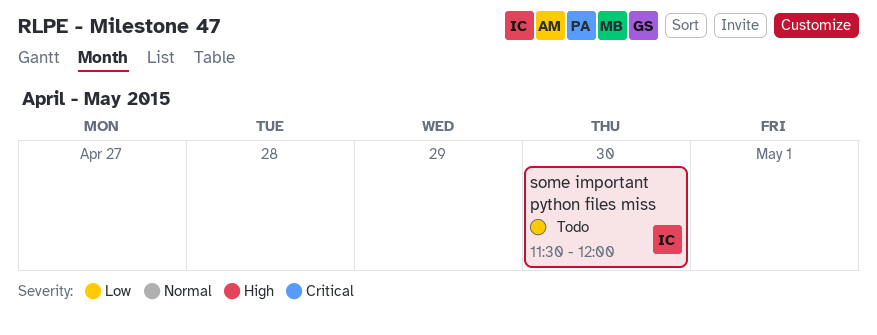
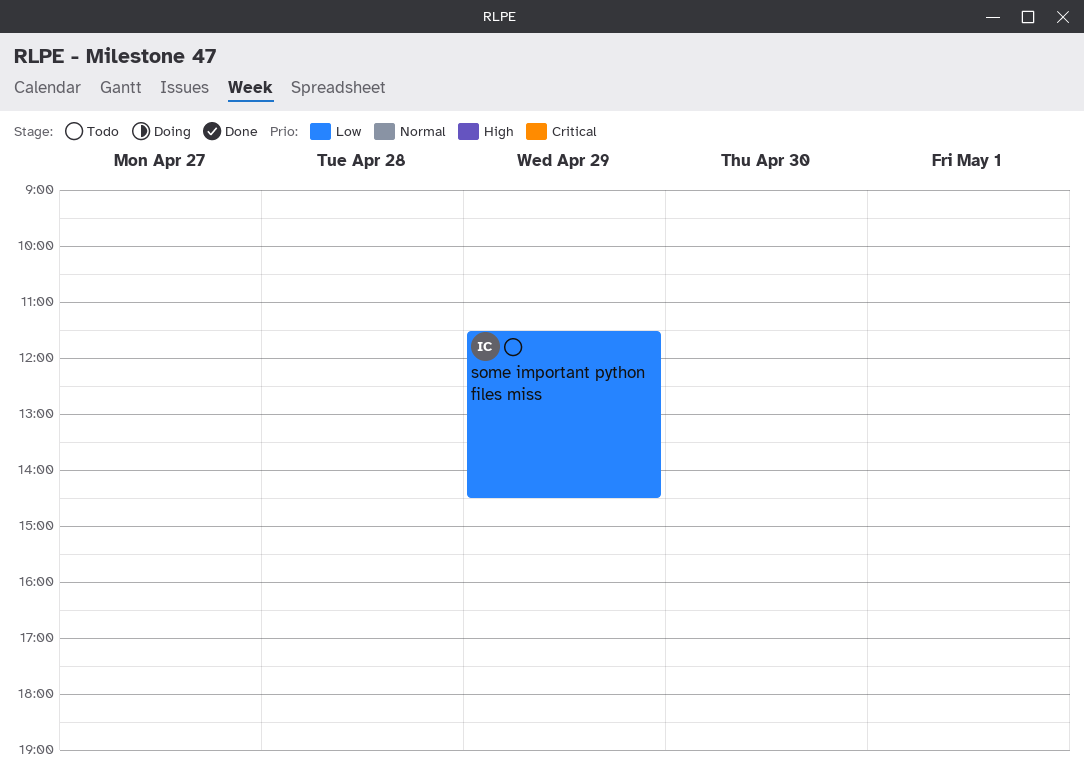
some important python files miss, day: Apr 30 -> Apr 29
some important python files miss, ends: 12:00 -> 14:30

